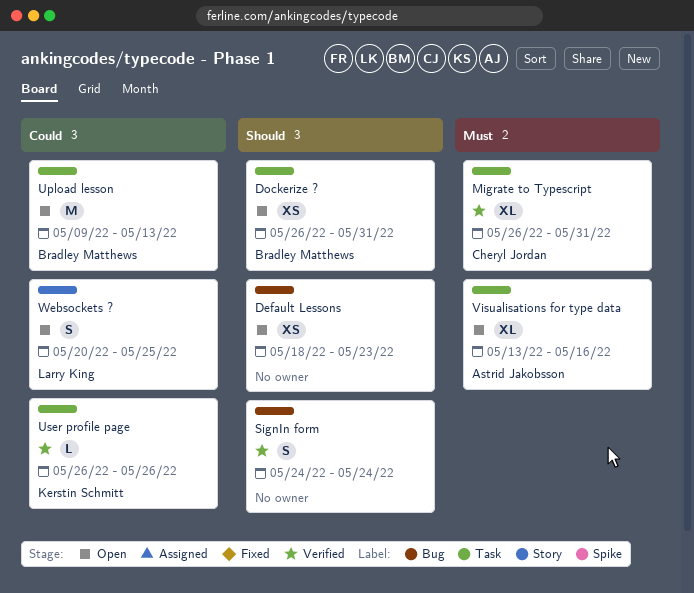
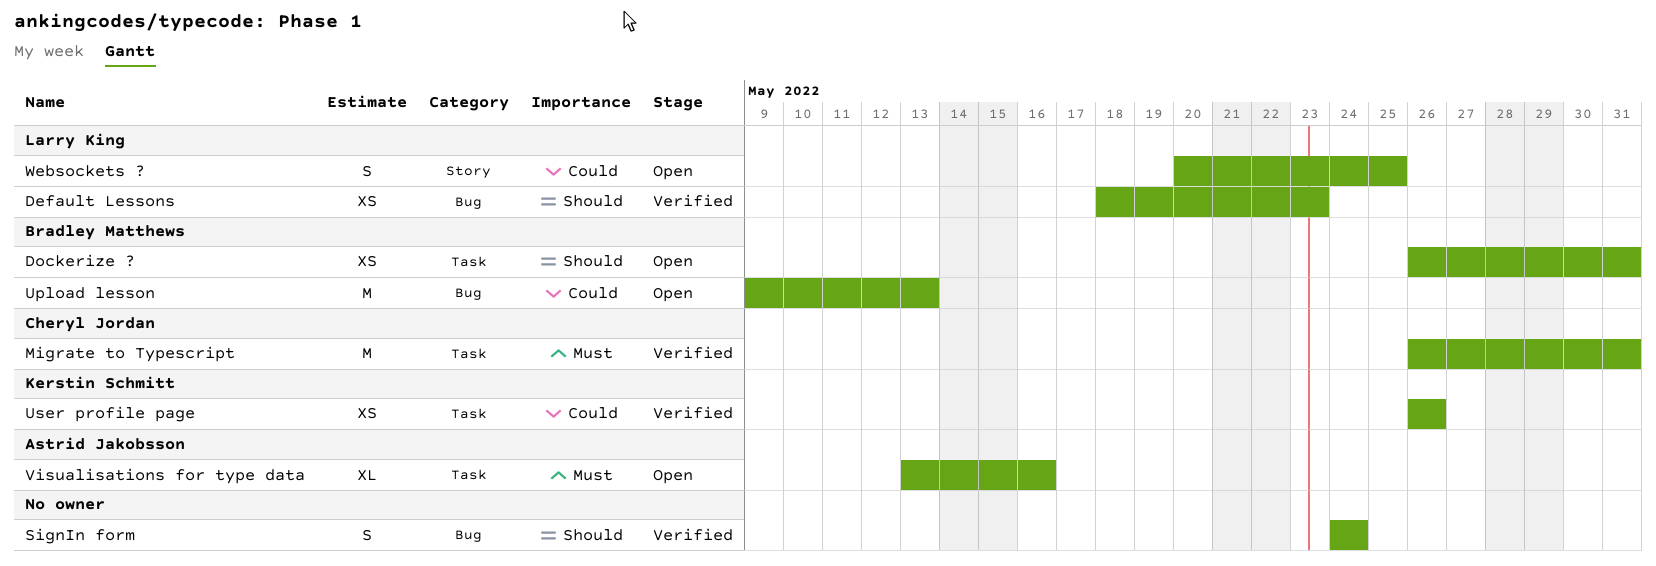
Default Lessons, status: Open -> Verified
Default Lessons, owner: none -> Larry King
Migrate to Typescript, estimate: XL -> M
Upload lesson, label: Task -> Bug
User profile page, estimate: L -> XS

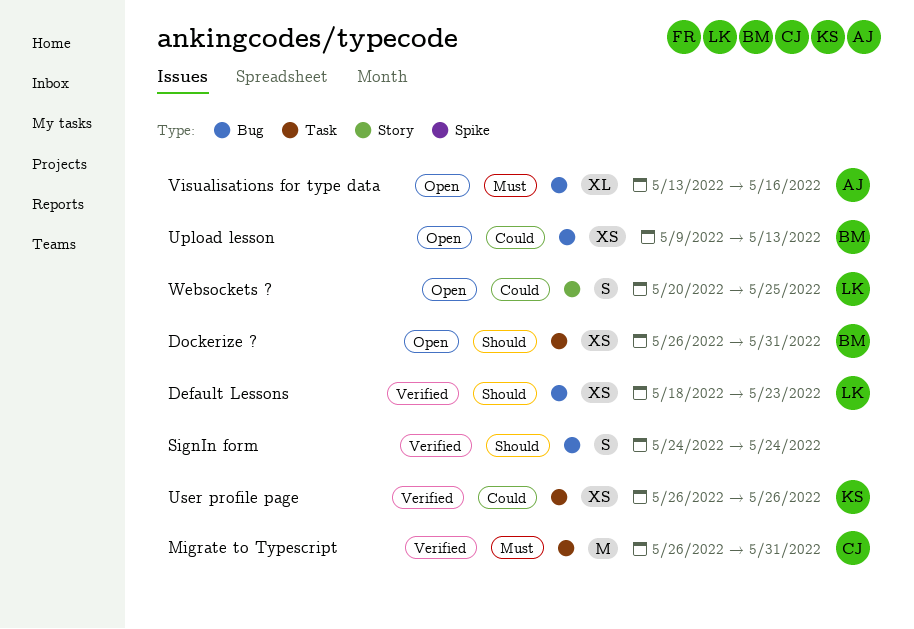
Upload lesson, estimate: M -> XS
Visualisations for type data, label: Task -> Bug

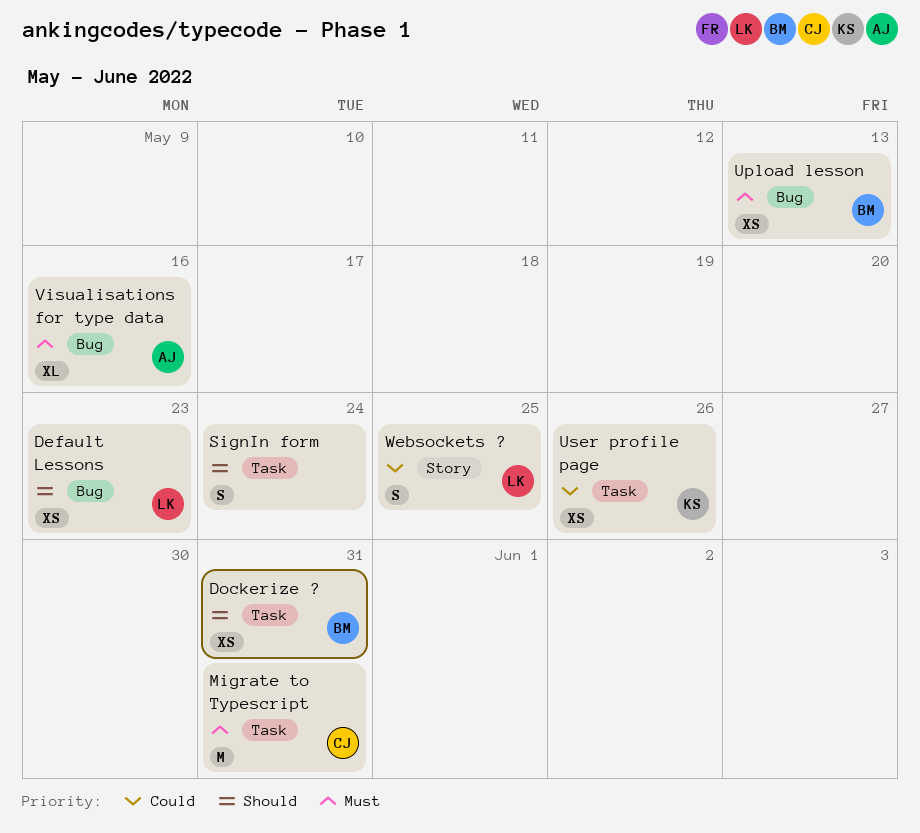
SignIn form, label: Bug -> Task
Upload lesson, priority: Could -> Must

